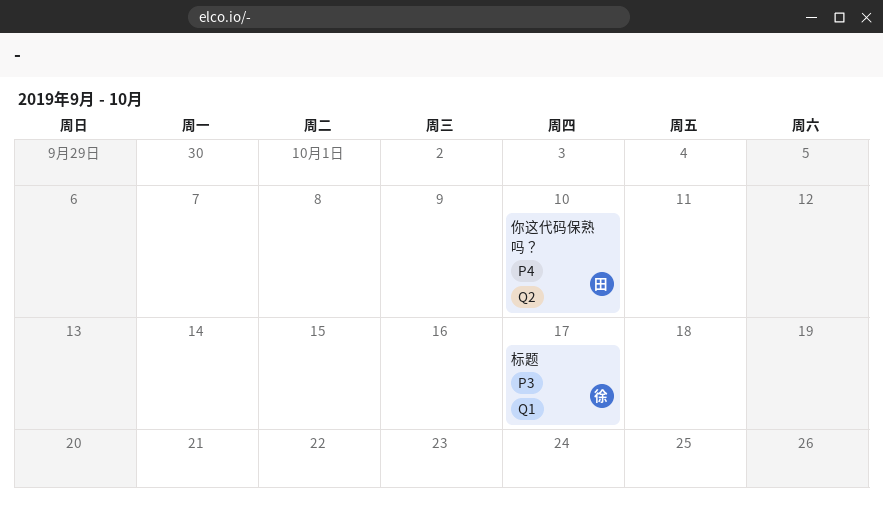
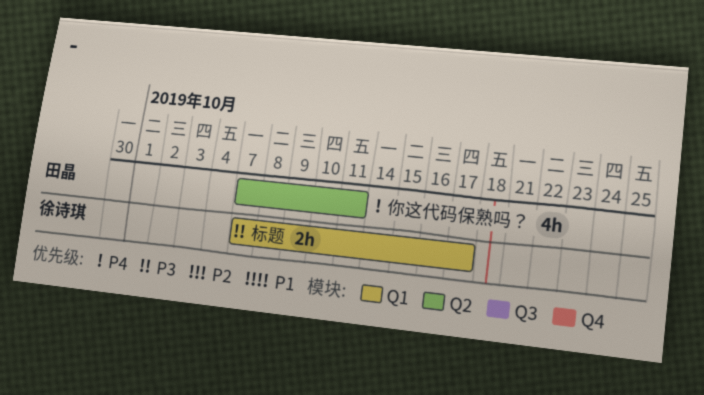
你这代码保熟吗？, due: Oct 10 -> Oct 11

